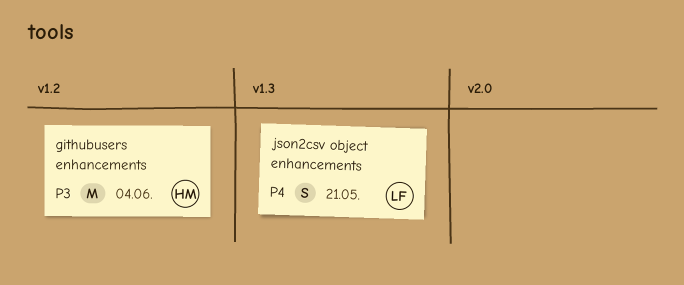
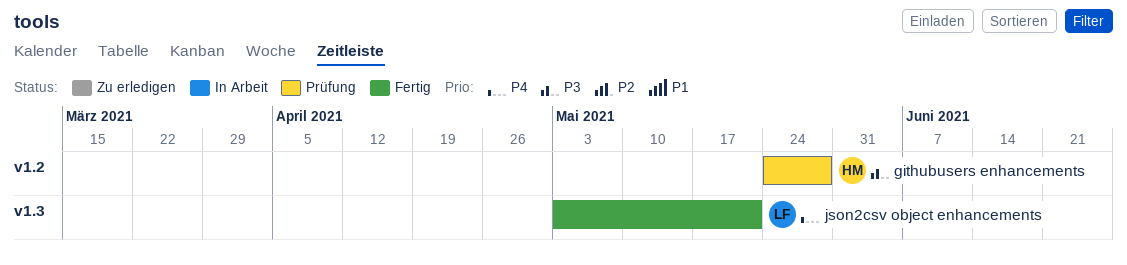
githubusers enhancements, due: Jun 4 -> May 28

